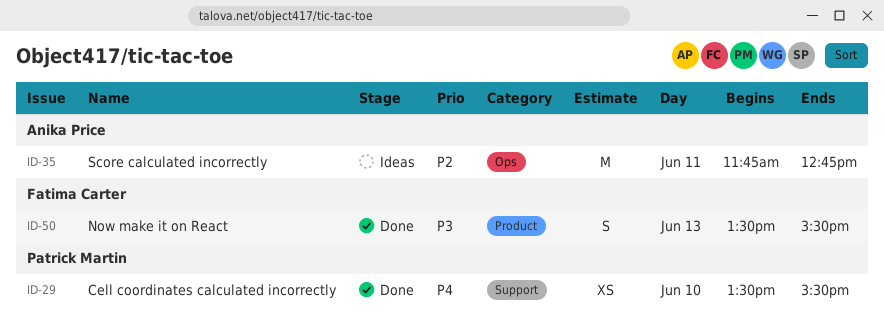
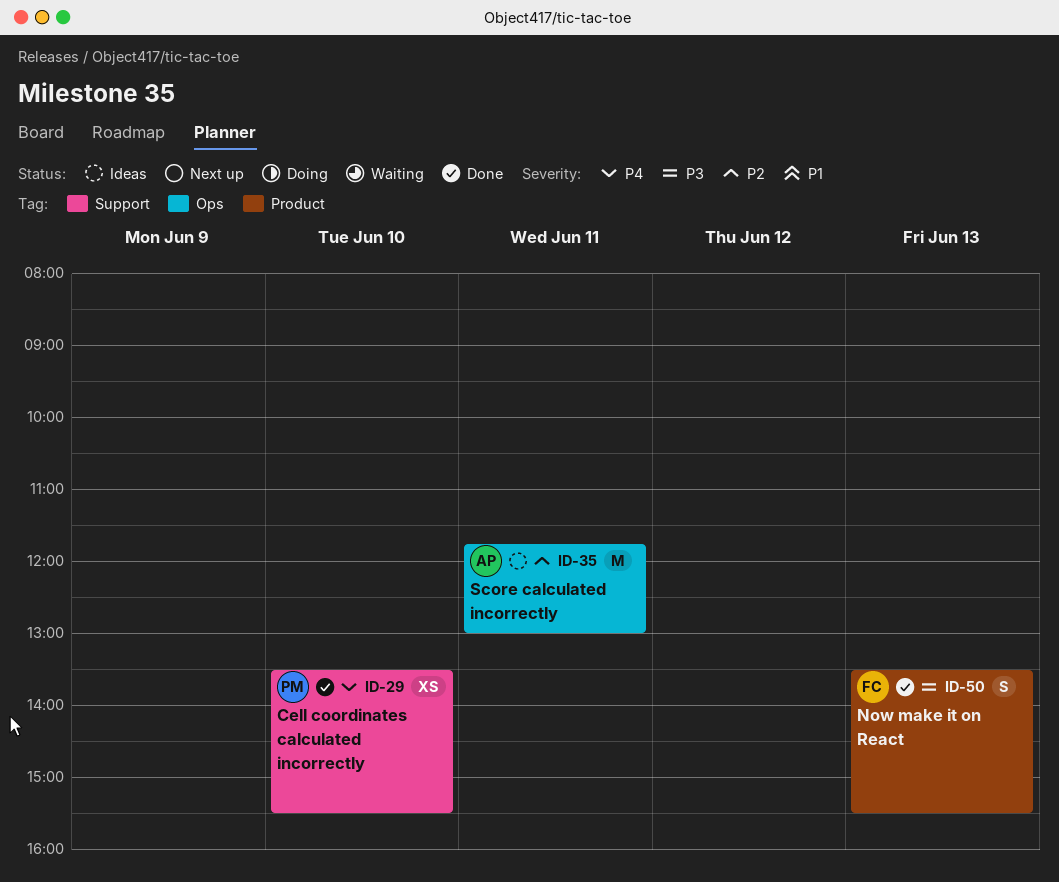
ID-35, ends: 12:45 -> 13:00

